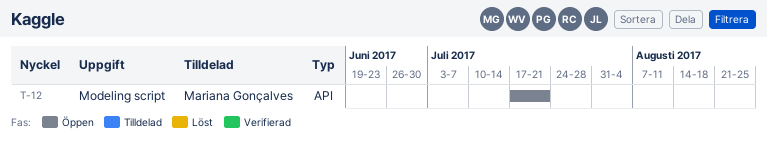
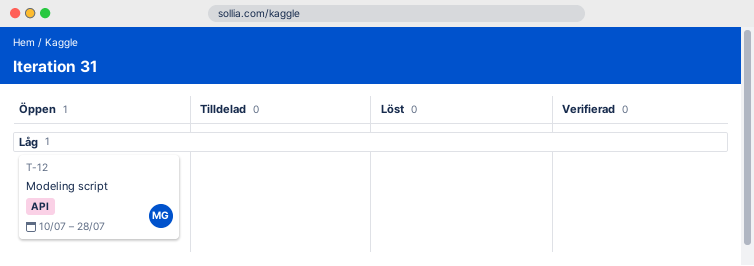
T-12, start: Jul 17 -> Jul 10
T-12, due: Jul 21 -> Jul 28

